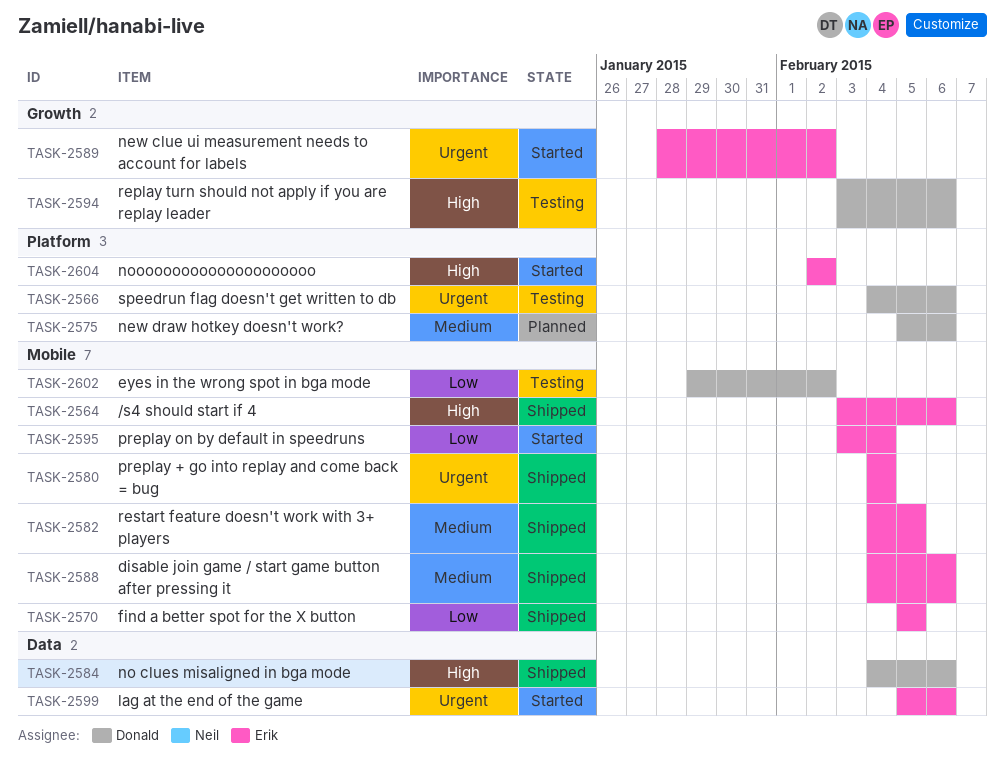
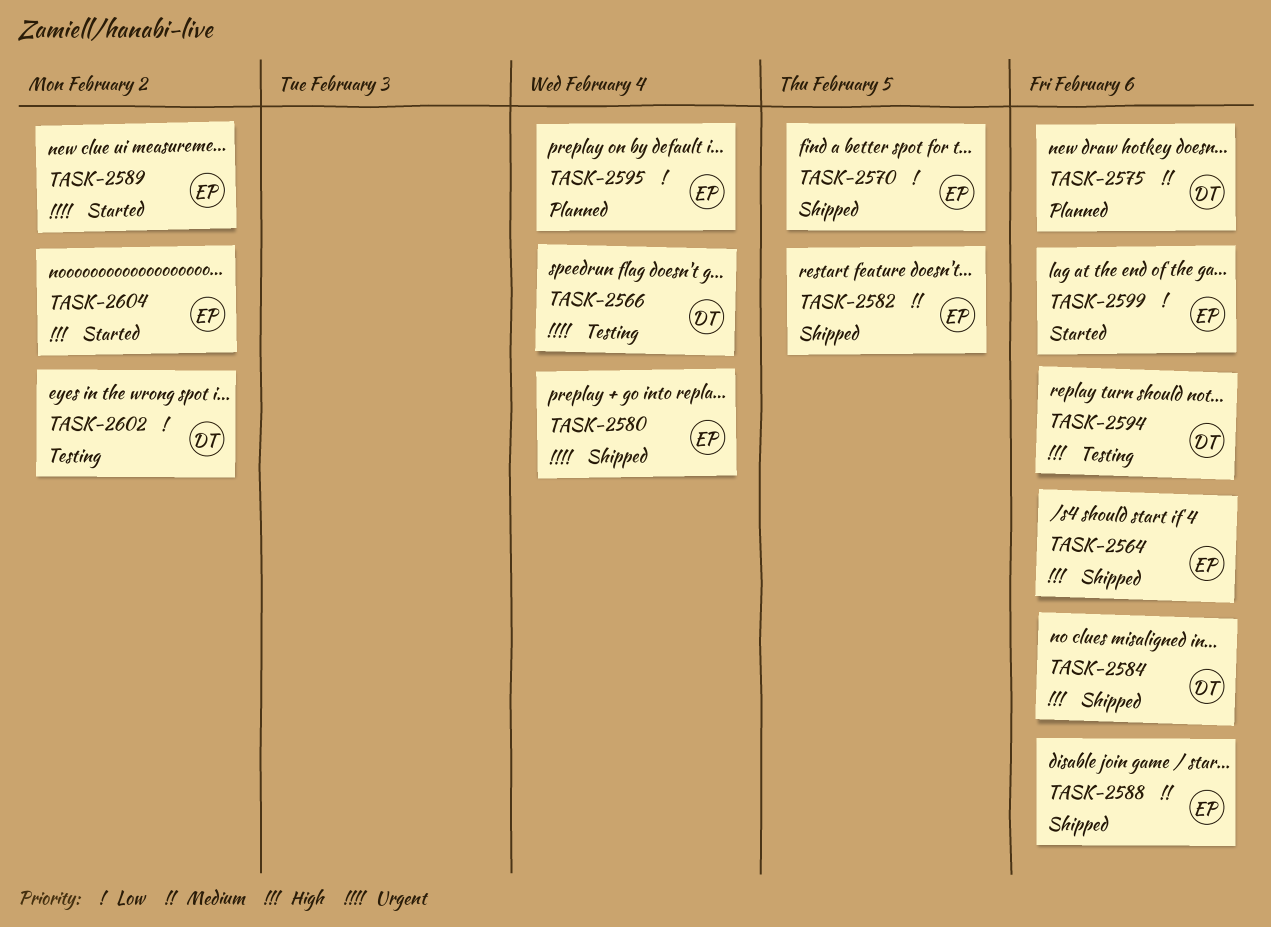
TASK-2566, due: Feb 6 -> Feb 4
TASK-2595, status: Started -> Planned
TASK-2599, priority: Urgent -> Low

